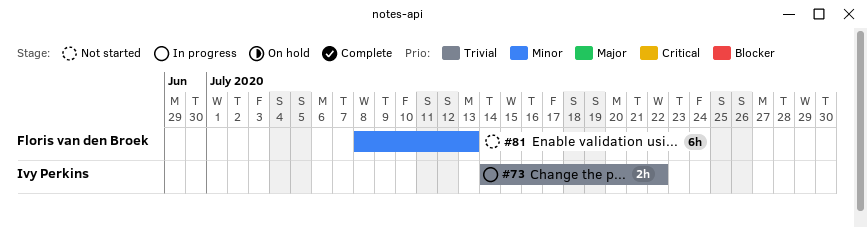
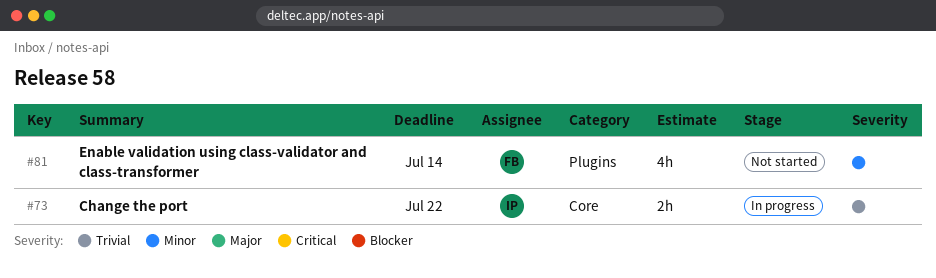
#81, estimate: 6h -> 4h
#81, due: Jul 13 -> Jul 14

